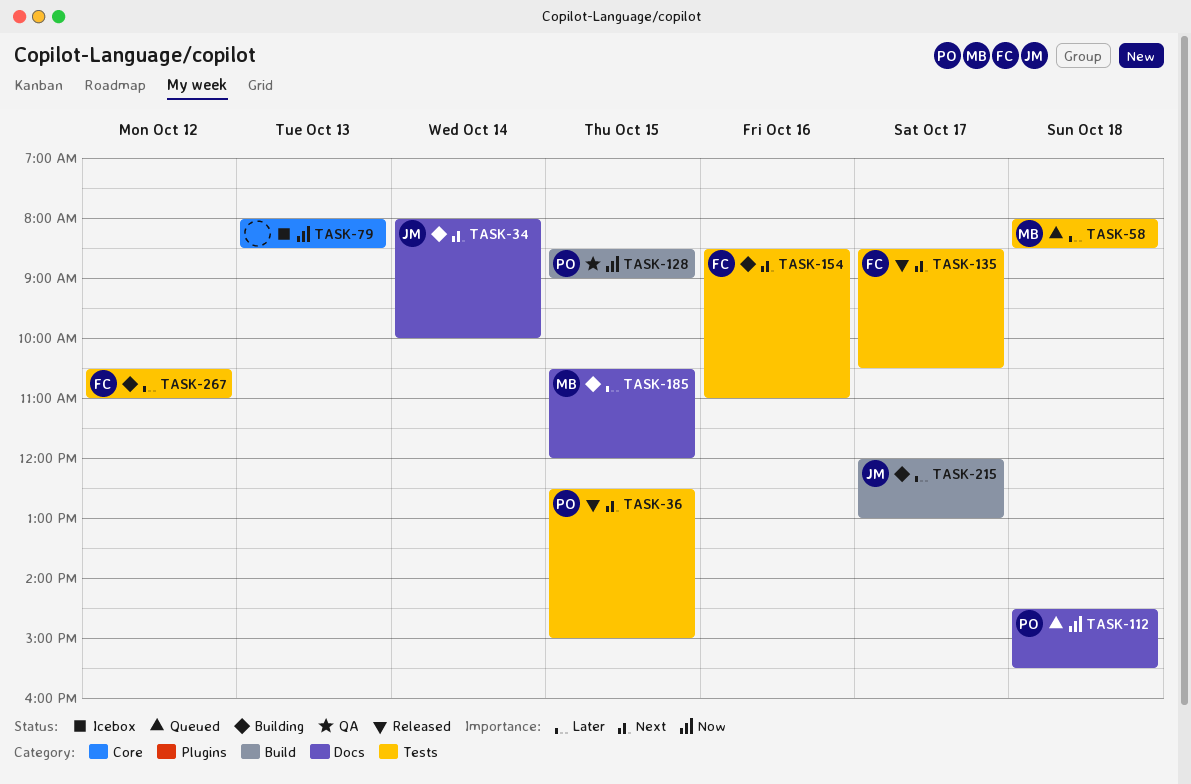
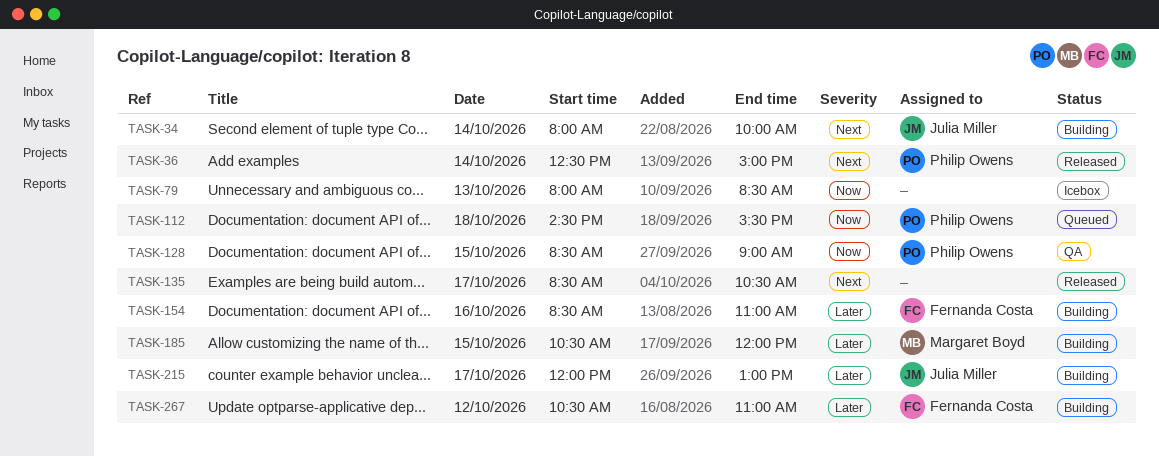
TASK-36, day: Oct 15 -> Oct 14
TASK-58: present -> none
TASK-135, owner: Fernanda Costa -> none
TASK-154, priority: Next -> Later

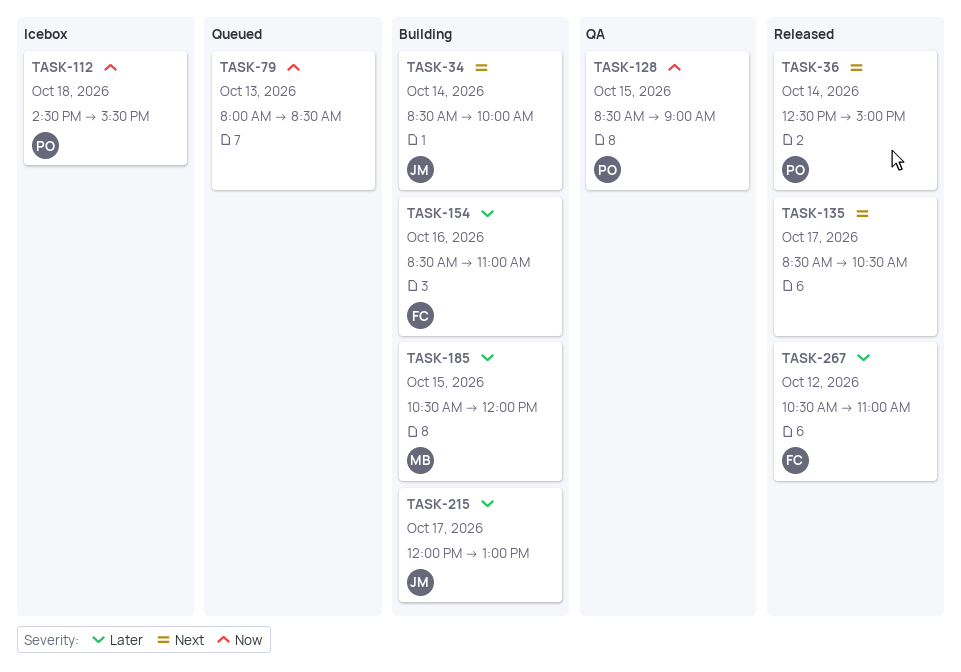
TASK-34, begins: 08:00 -> 08:30
TASK-79, status: Icebox -> Queued
TASK-112, status: Queued -> Icebox
TASK-267, status: Building -> Released

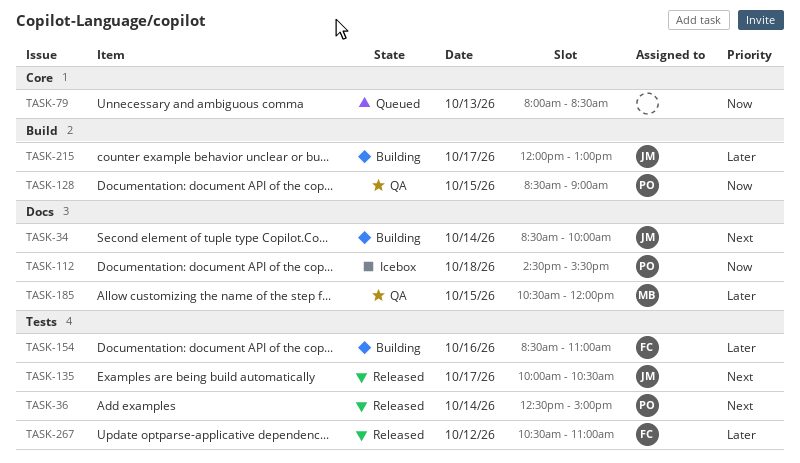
TASK-135, owner: none -> JM
TASK-135, begins: 08:30 -> 10:00
TASK-185, status: Building -> QA

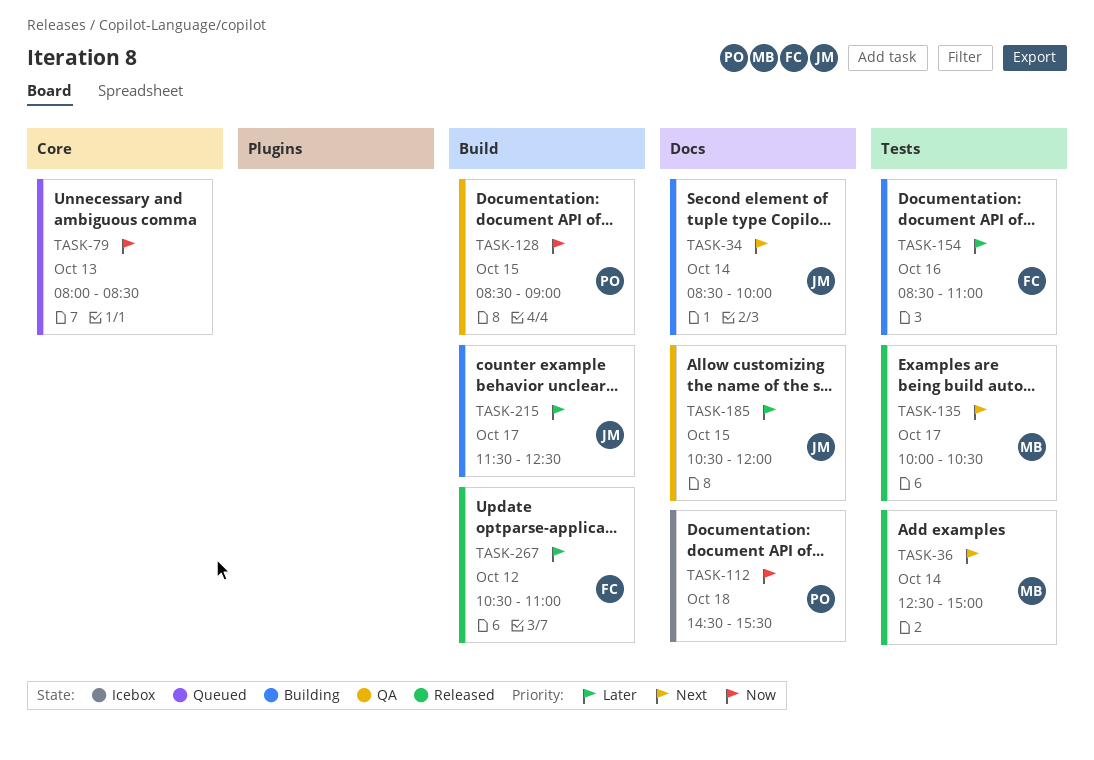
TASK-36, owner: PO -> MB
TASK-135, owner: JM -> MB
TASK-185, owner: MB -> JM
TASK-215, begins: 12:00 -> 11:30
TASK-215, ends: 13:00 -> 12:30
TASK-267, label: Tests -> Build

